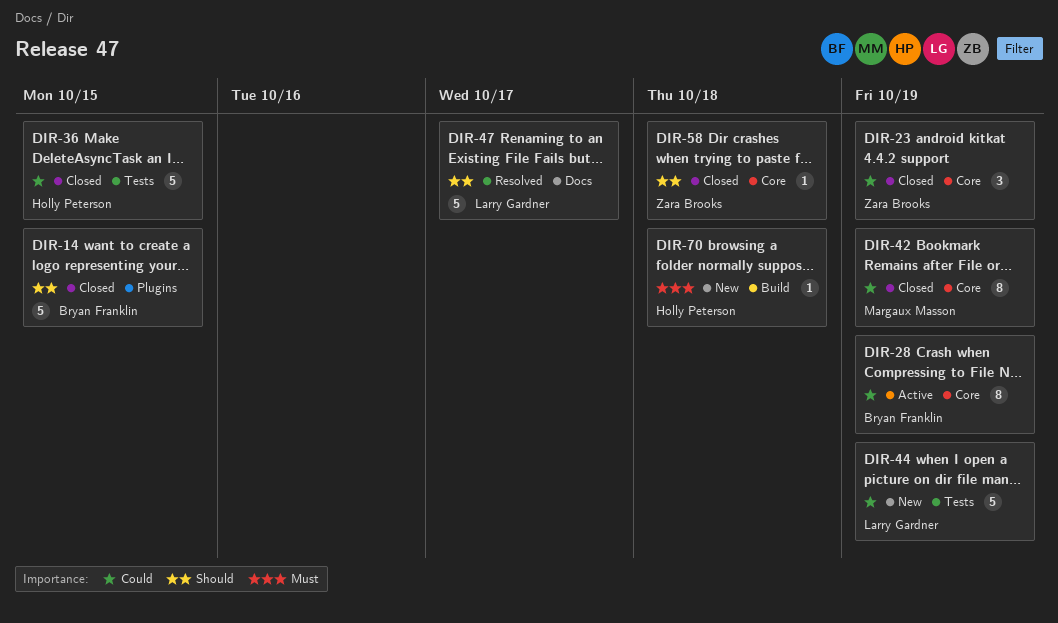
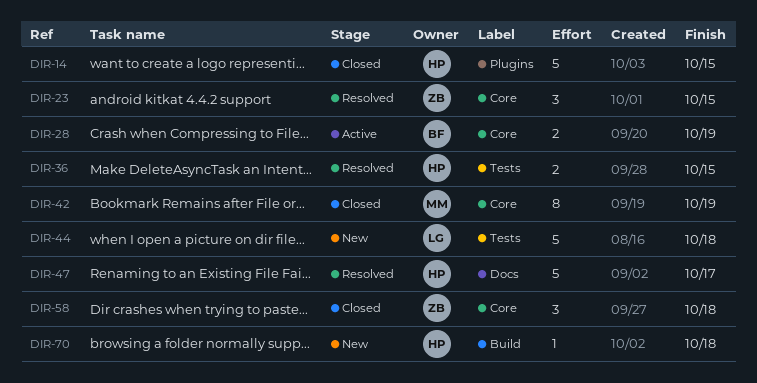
DIR-14, owner: Bryan Franklin -> Holly Peterson
DIR-23, status: Closed -> Resolved
DIR-23, due: Oct 19 -> Oct 15
DIR-28, estimate: 8 -> 2
DIR-36, status: Closed -> Resolved
DIR-36, estimate: 5 -> 2
DIR-44, due: Oct 19 -> Oct 18
DIR-47, owner: Larry Gardner -> Holly Peterson
DIR-58, estimate: 1 -> 3

